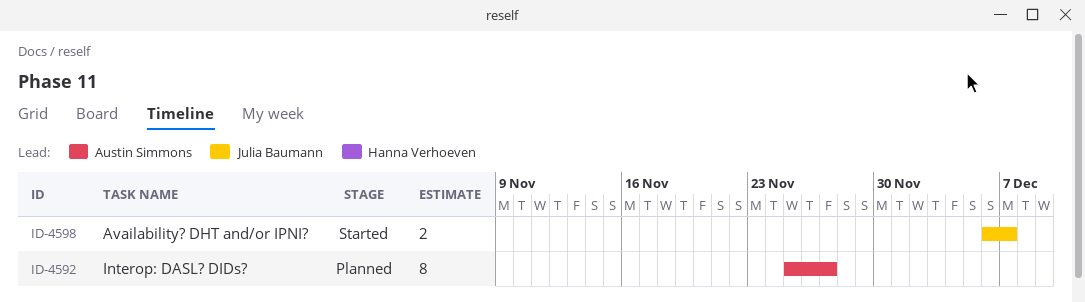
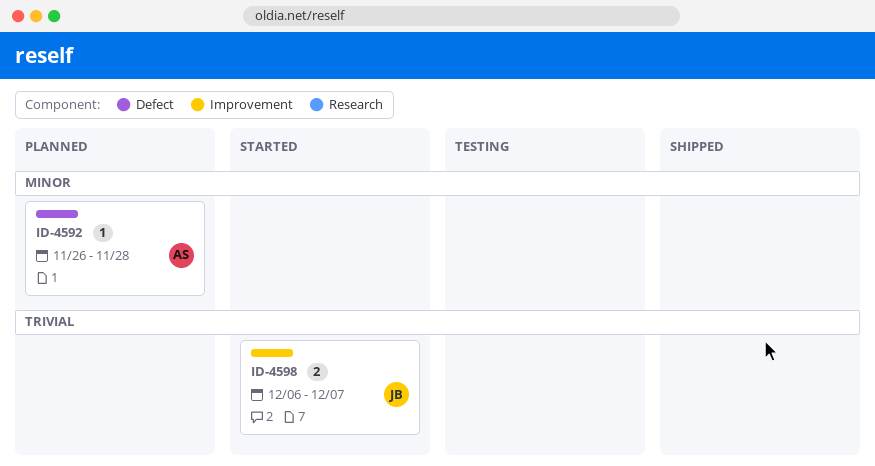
ID-4592, estimate: 8 -> 1
ID-4592, start: Nov 25 -> Nov 26
ID-4592, due: Nov 27 -> Nov 28

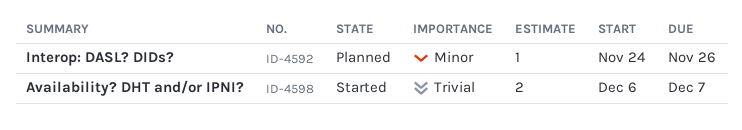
ID-4592, start: Nov 26 -> Nov 24
ID-4592, due: Nov 28 -> Nov 26

